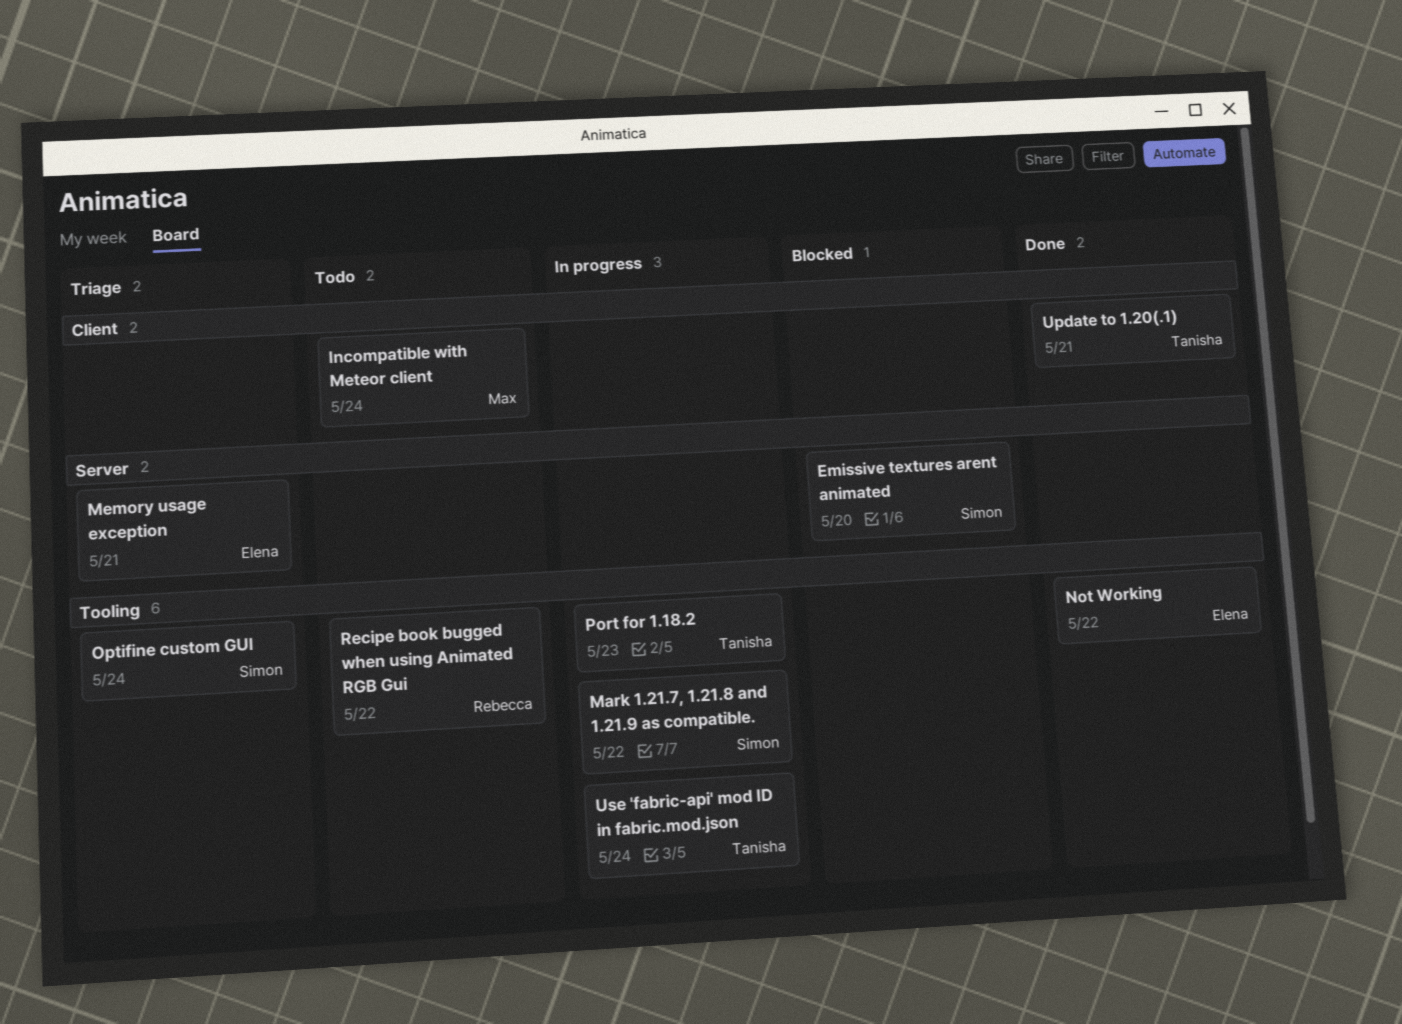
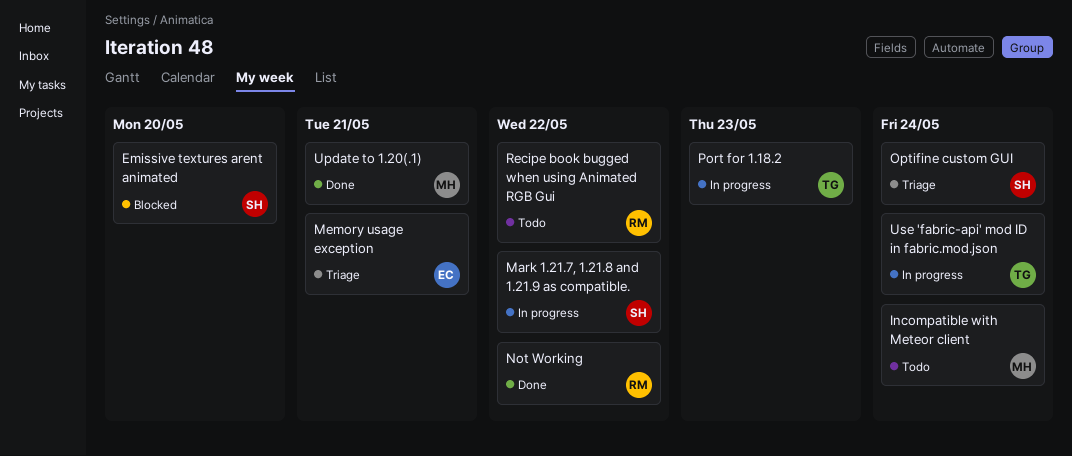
Not Working, owner: Elena -> Rebecca
Update to 1.20(.1), owner: Tanisha -> Max

